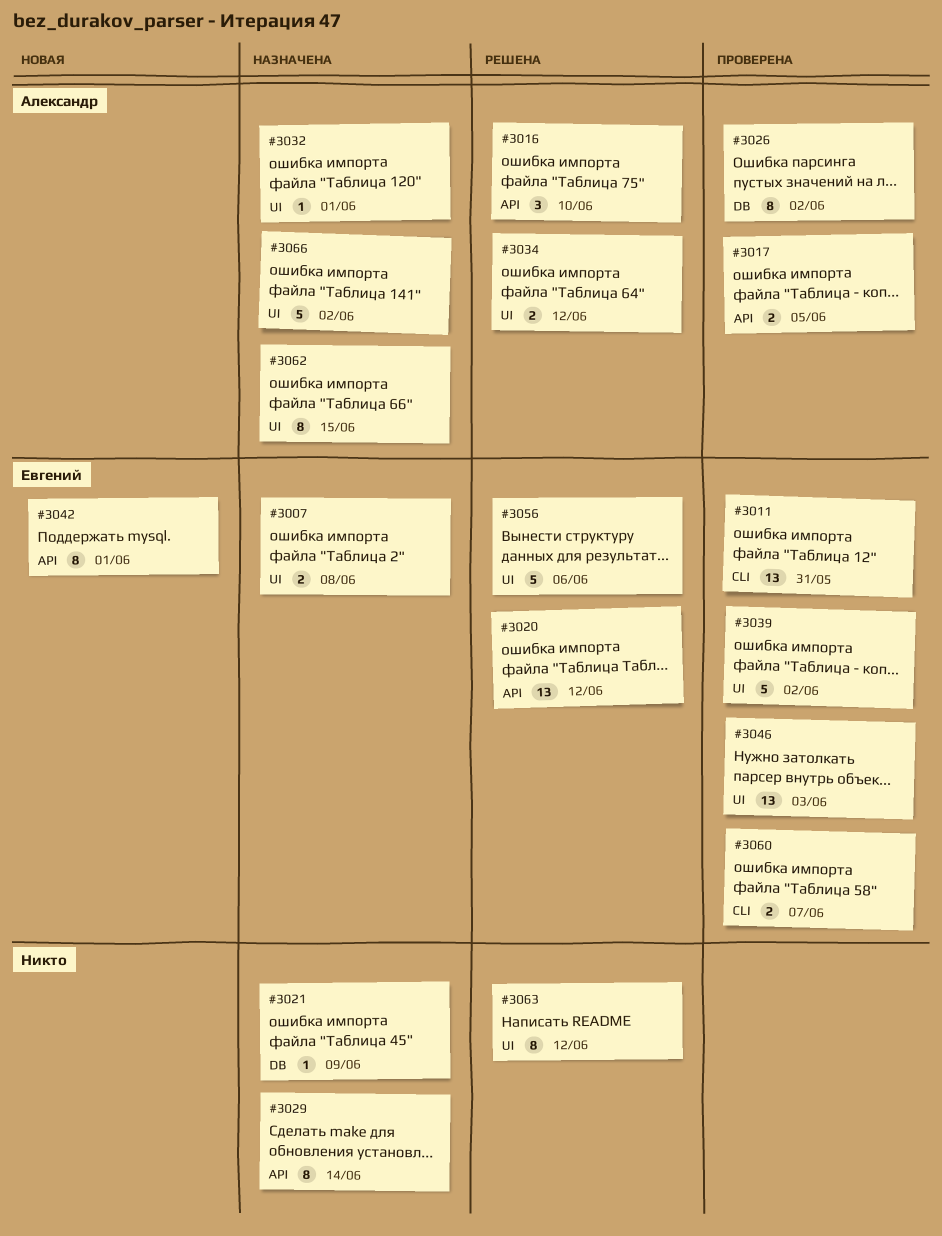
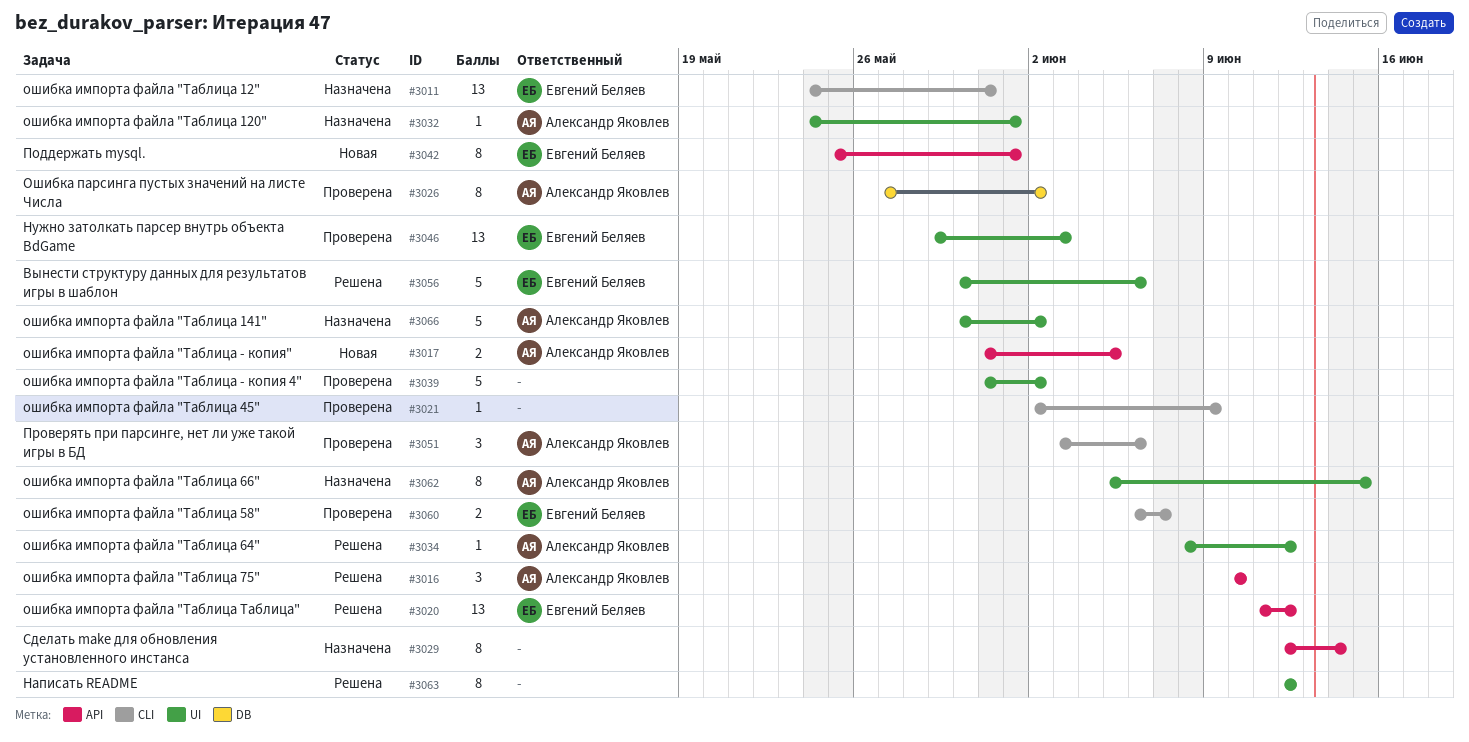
#3007: present -> none
#3011, status: Проверена -> Назначена
#3017, status: Проверена -> Новая
#3021, status: Назначена -> Проверена
#3021, label: DB -> CLI
#3034, estimate: 2 -> 1
#3039, owner: Евгений Беляев -> none
#3051: none -> present

